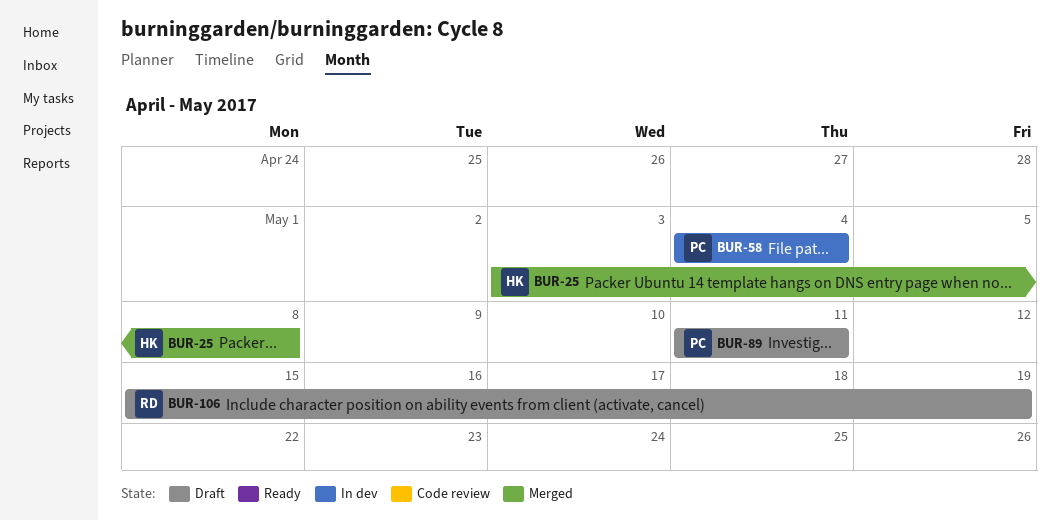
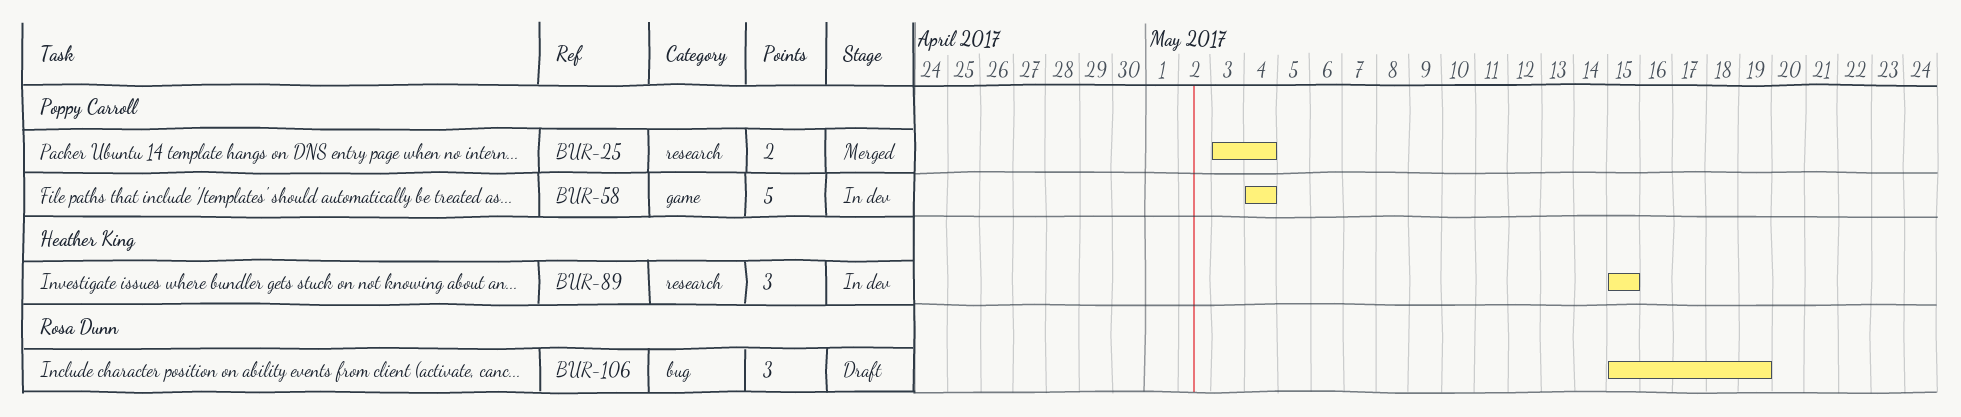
BUR-25, owner: Heather King -> Poppy Carroll
BUR-25, due: May 8 -> May 4
BUR-89, status: Draft -> In dev
BUR-89, owner: Poppy Carroll -> Heather King
BUR-89, start: May 11 -> May 15
BUR-89, due: May 11 -> May 15

